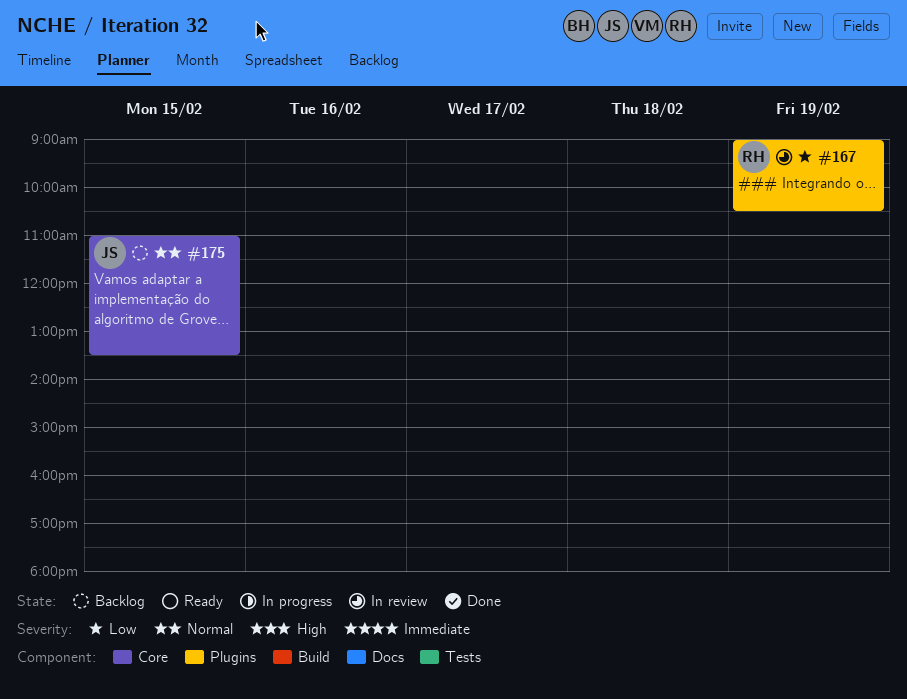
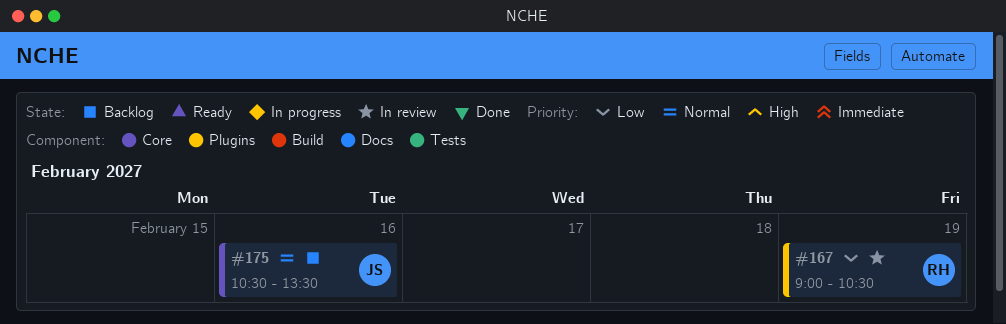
#175, day: Feb 15 -> Feb 16
#175, begins: 11:00 -> 10:30

